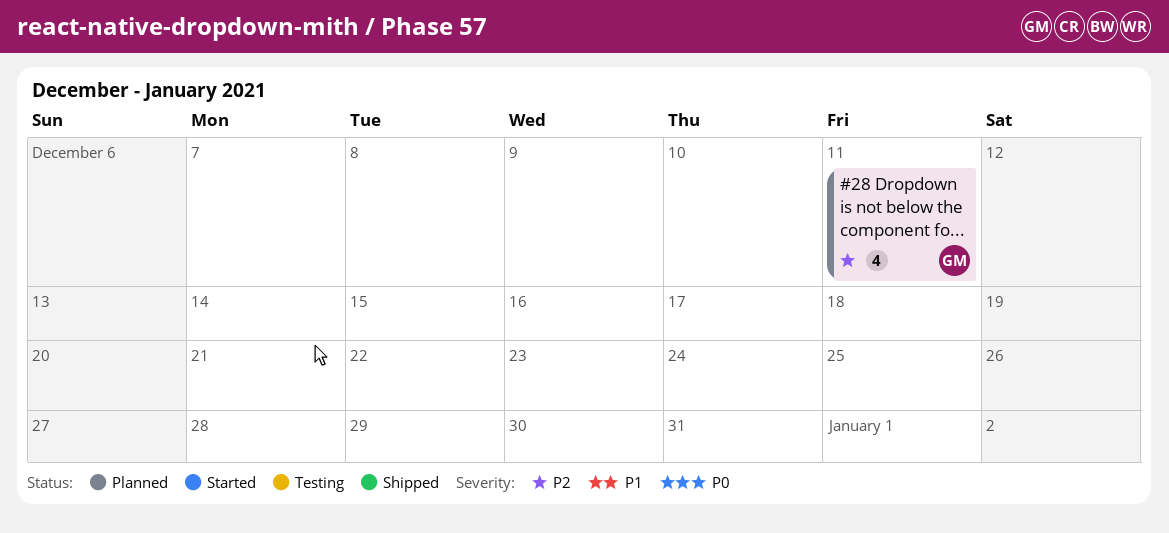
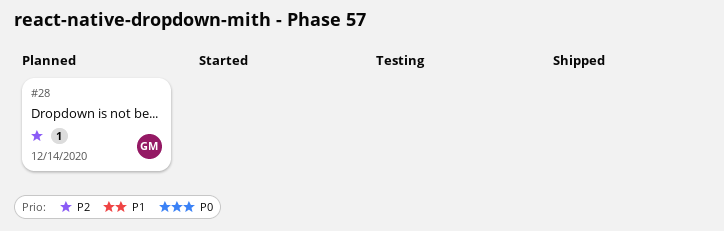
#28, estimate: 4 -> 1
#28, due: Dec 11 -> Dec 14

